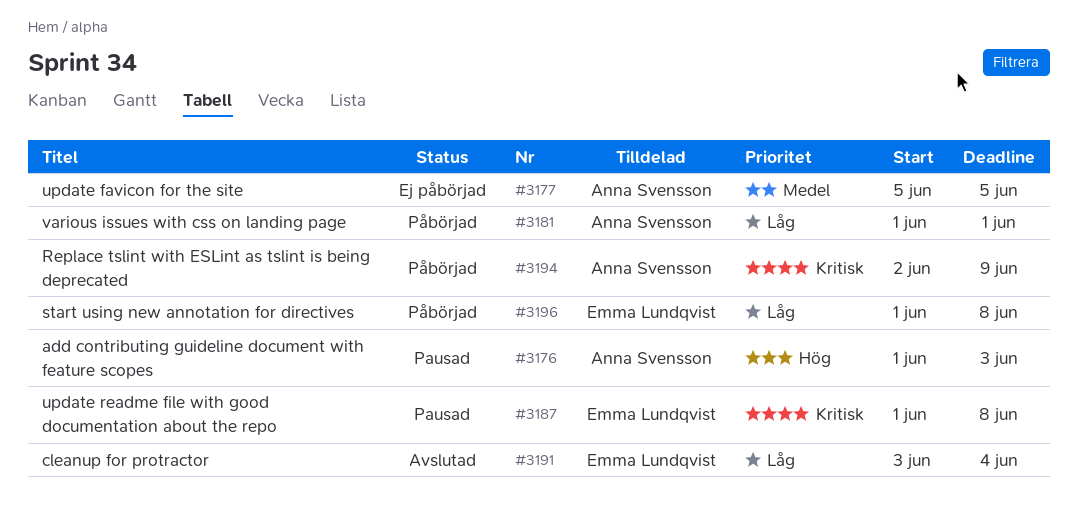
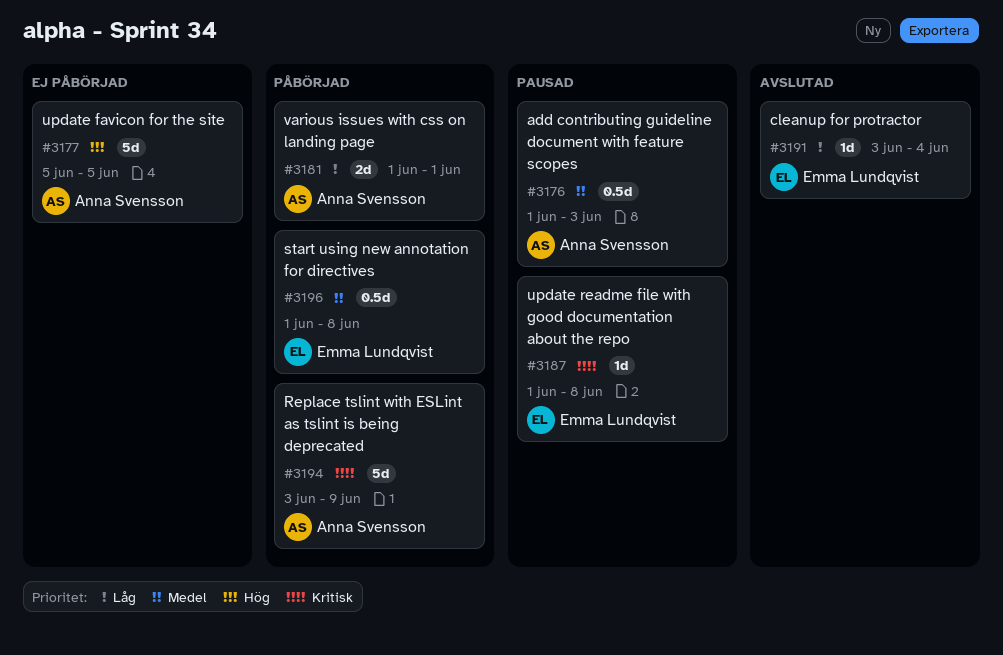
#3176, priority: Hög -> Medel
#3177, priority: Medel -> Hög
#3194, start: Jun 2 -> Jun 3
#3196, priority: Låg -> Medel

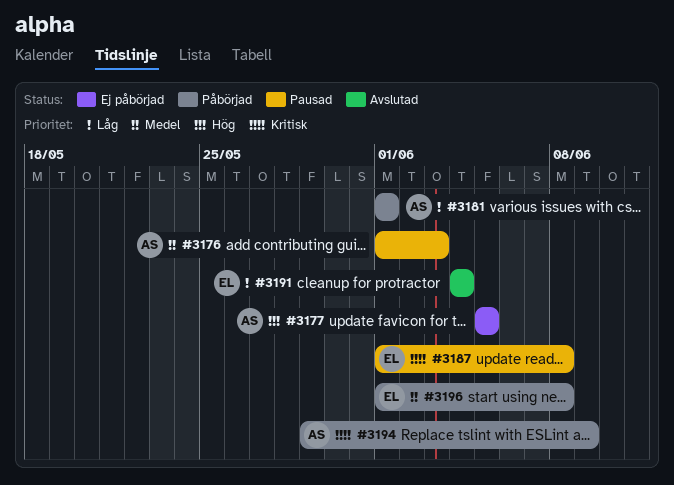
#3191, start: Jun 3 -> Jun 4
#3194, start: Jun 3 -> May 29

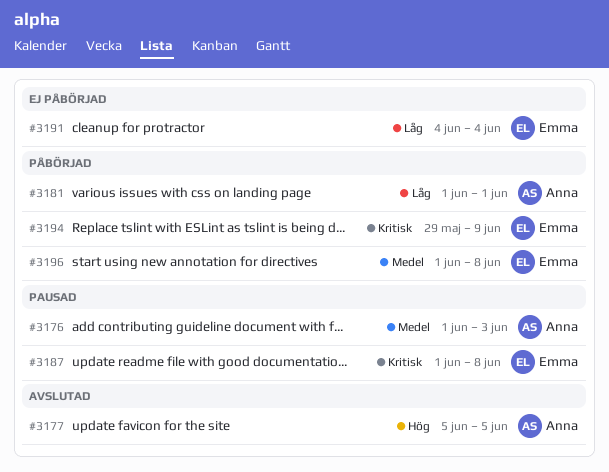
#3177, status: Ej påbörjad -> Avslutad
#3191, status: Avslutad -> Ej påbörjad
#3194, owner: Anna -> Emma

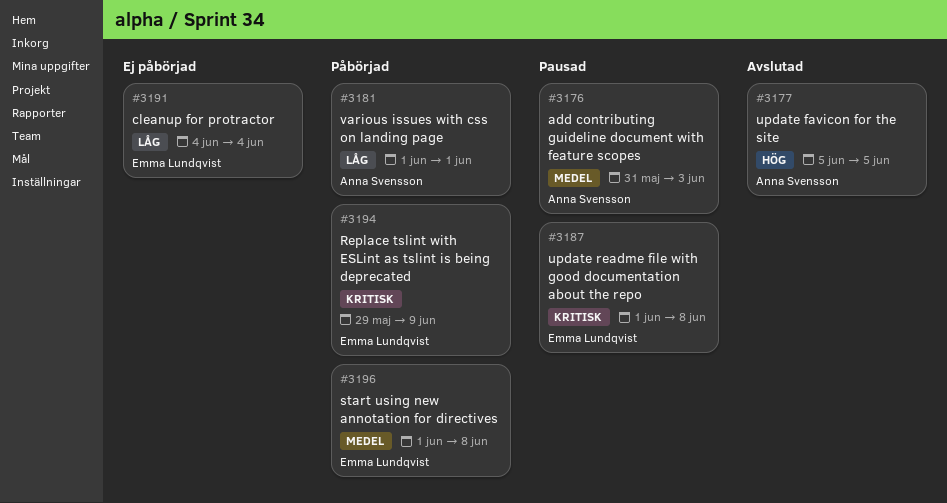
#3176, start: Jun 1 -> May 31

